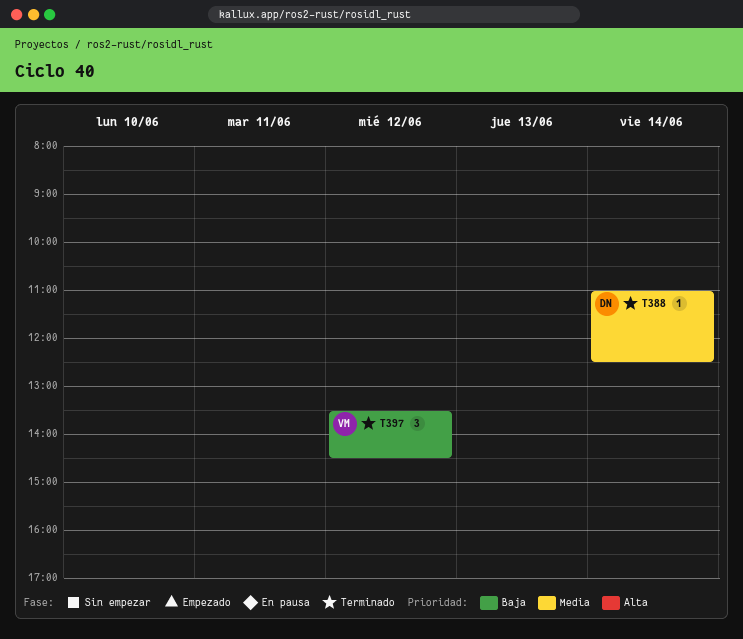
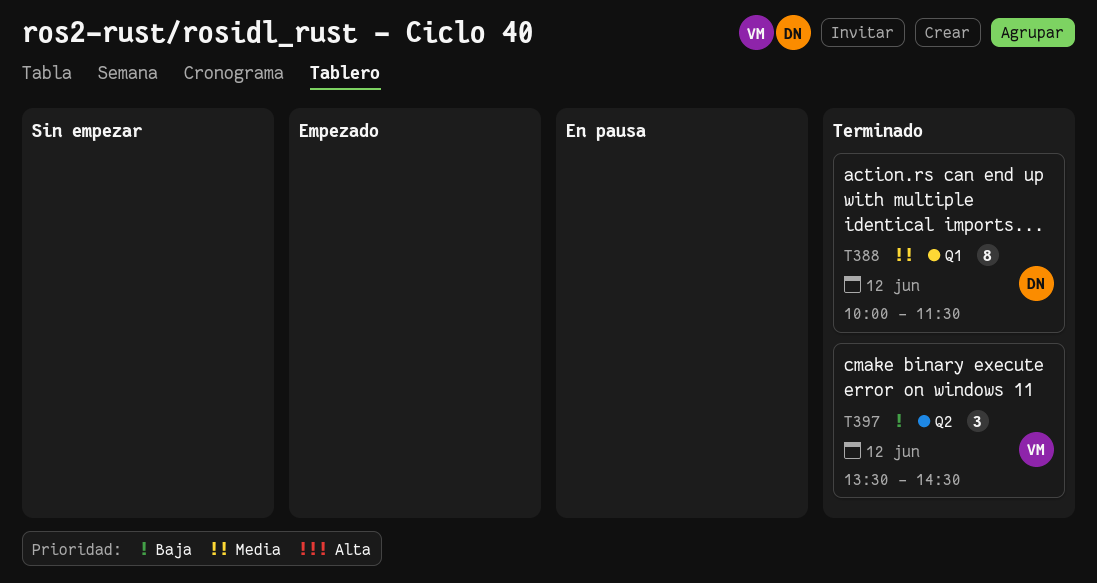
T388, estimate: 1 -> 8
T388, day: Jun 14 -> Jun 12
T388, begins: 11:00 -> 10:00
T388, ends: 12:30 -> 11:30

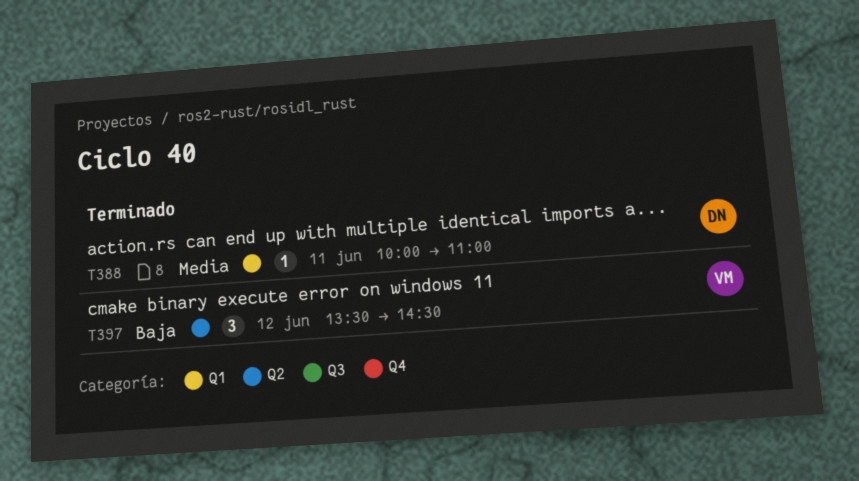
T388, estimate: 8 -> 1
T388, day: Jun 12 -> Jun 11
T388, ends: 11:30 -> 11:00

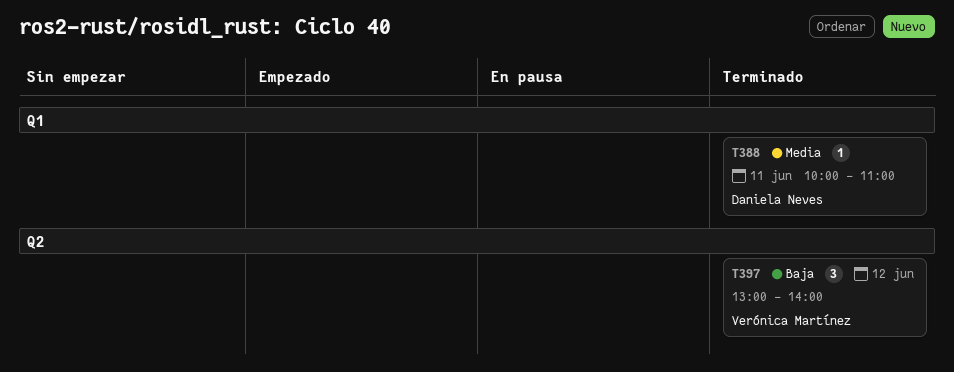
T397, begins: 13:30 -> 13:00
T397, ends: 14:30 -> 14:00

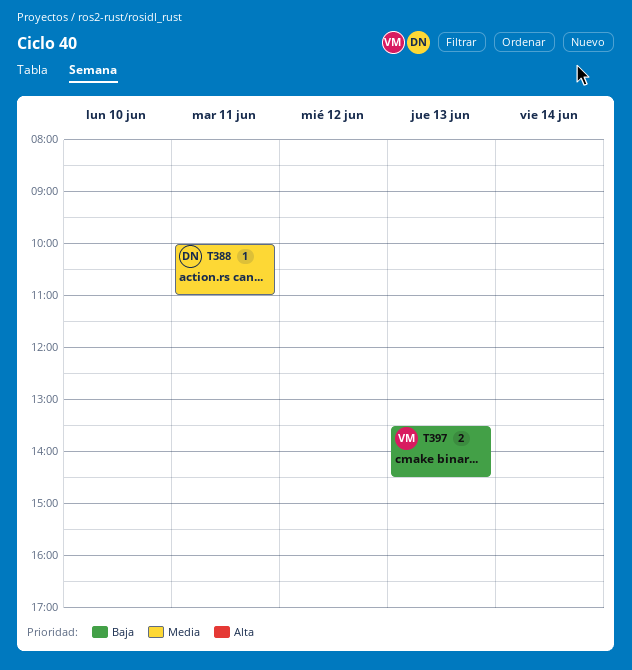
T397, estimate: 3 -> 2
T397, day: Jun 12 -> Jun 13
T397, begins: 13:00 -> 13:30
T397, ends: 14:00 -> 14:30

